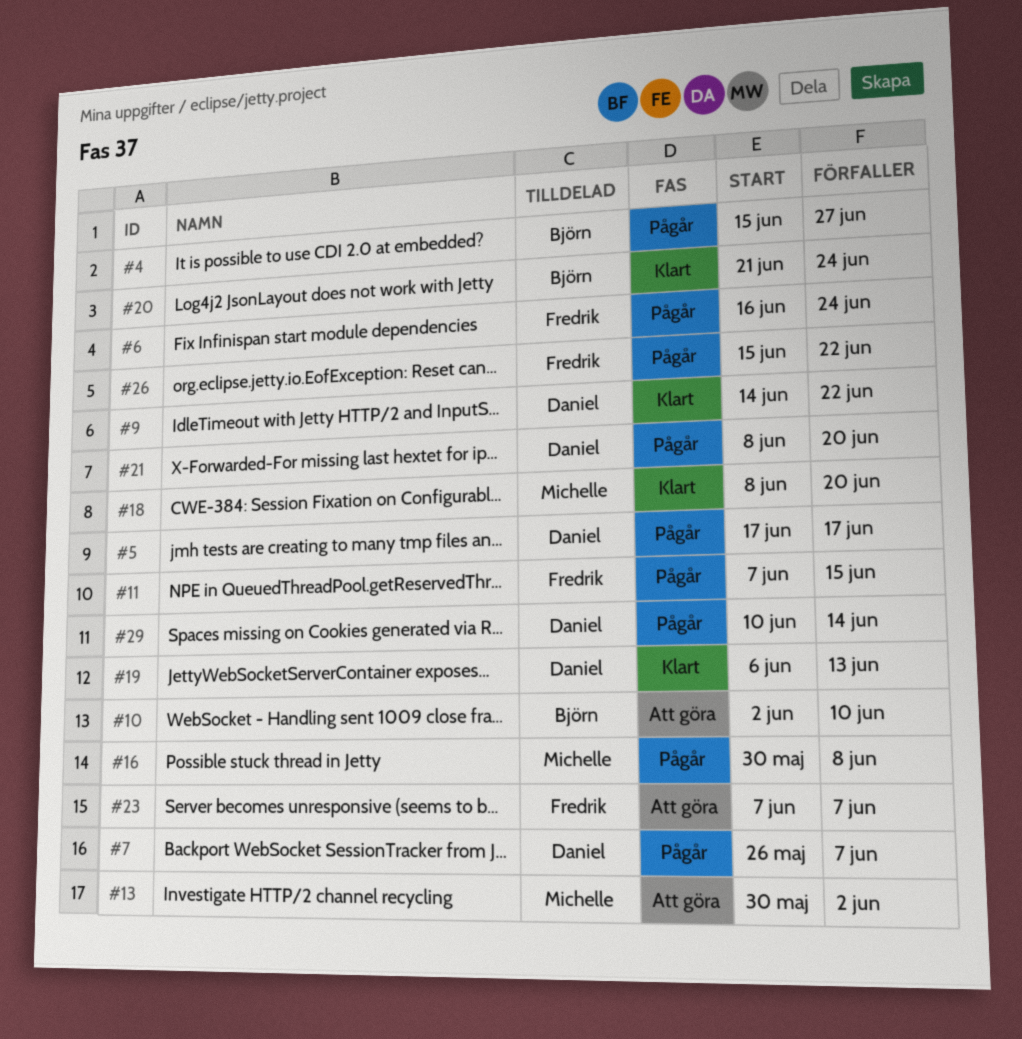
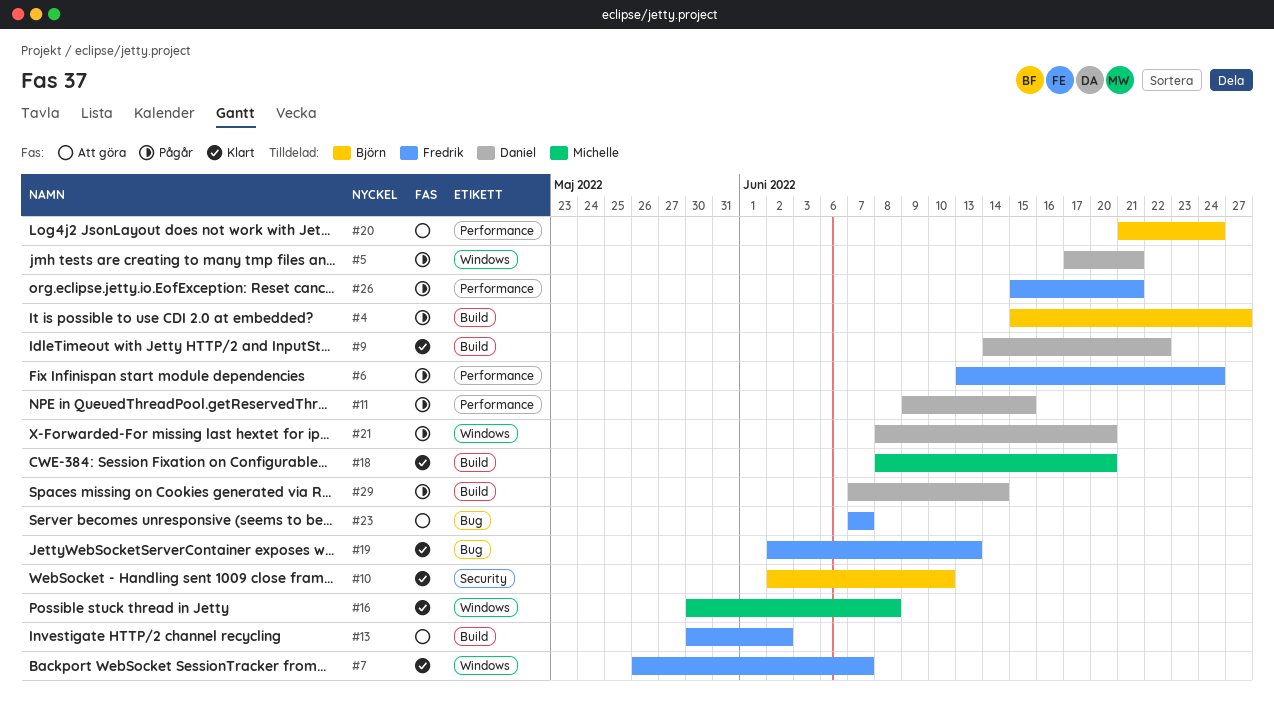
#5, due: Jun 17 -> Jun 21
#6, start: Jun 16 -> Jun 13
#7, status: Pågår -> Klart
#7, owner: Daniel -> Fredrik
#10, status: Att göra -> Klart
#11, owner: Fredrik -> Daniel
#11, start: Jun 7 -> Jun 9
#13, owner: Michelle -> Fredrik
#16, status: Pågår -> Klart
#19, owner: Daniel -> Fredrik
#19, start: Jun 6 -> Jun 2
#20, status: Klart -> Att göra
#26, due: Jun 22 -> Jun 21
#29, start: Jun 10 -> Jun 7

